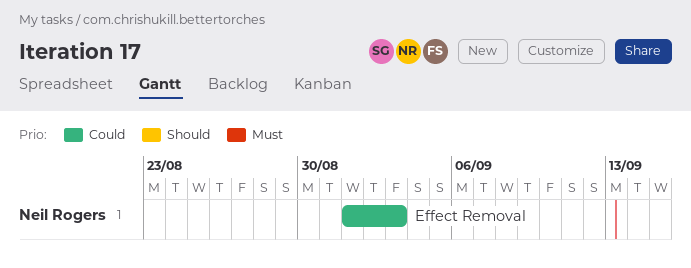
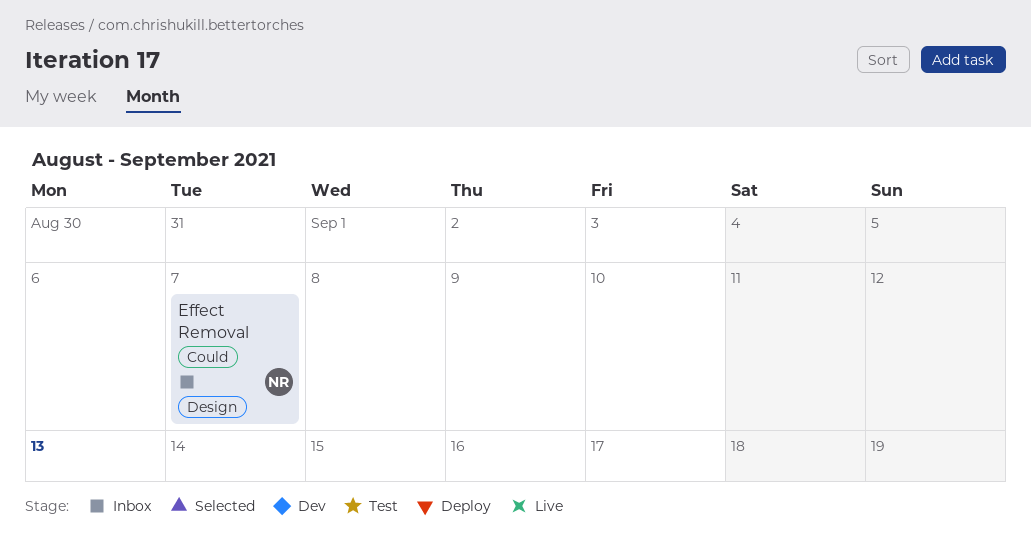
Effect Removal, due: Sep 3 -> Sep 7

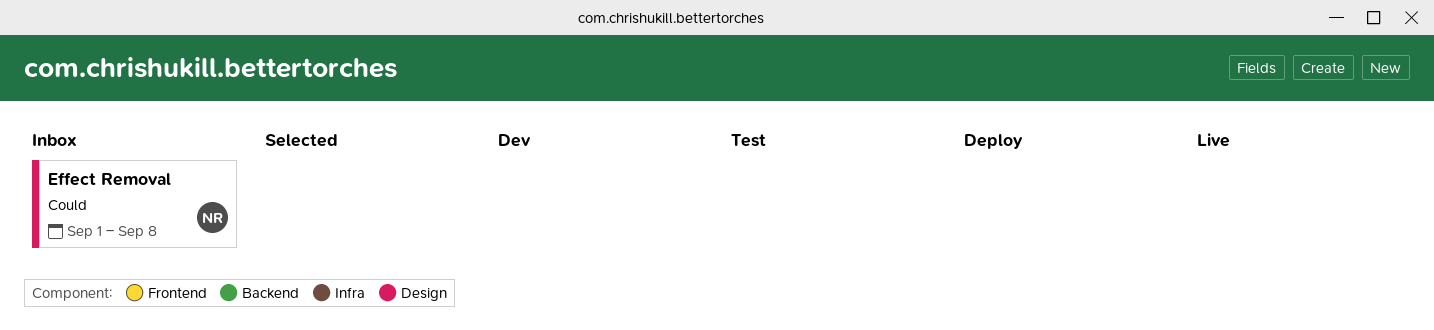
Effect Removal, due: Sep 7 -> Sep 8

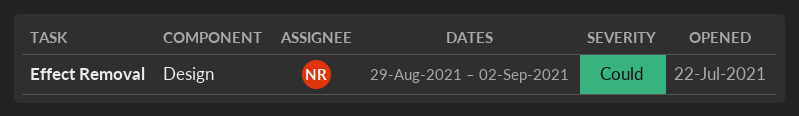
Effect Removal, start: Sep 1 -> Aug 29
Effect Removal, due: Sep 8 -> Sep 2

